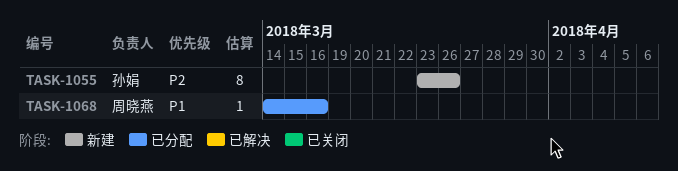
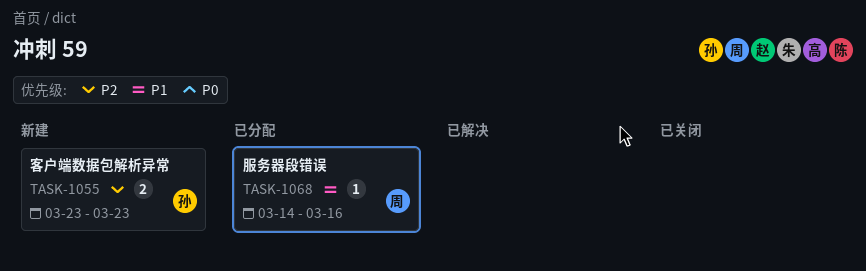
TASK-1055, estimate: 8 -> 2
TASK-1055, due: Mar 26 -> Mar 23

